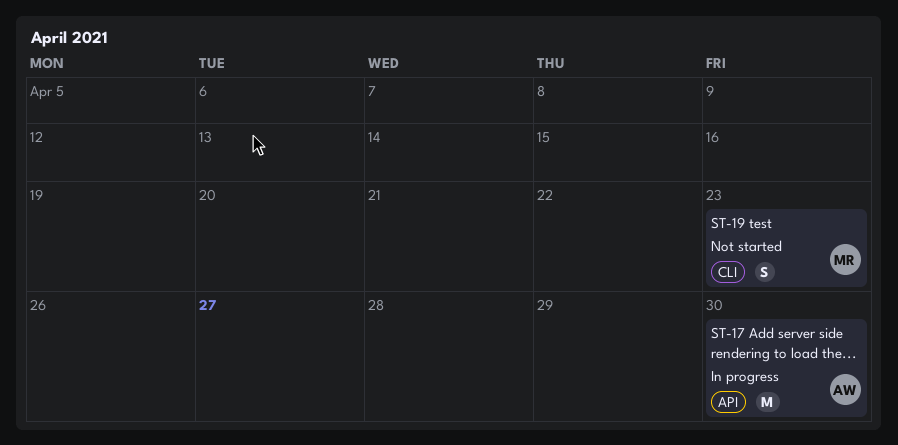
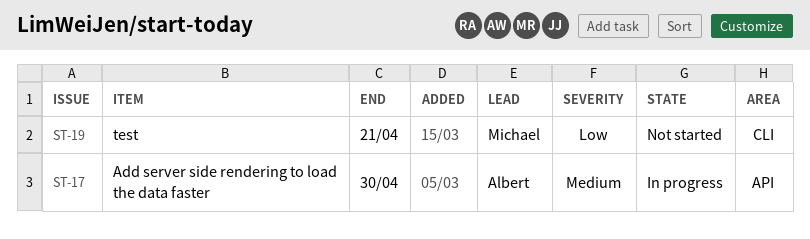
ST-19, due: Apr 23 -> Apr 21

